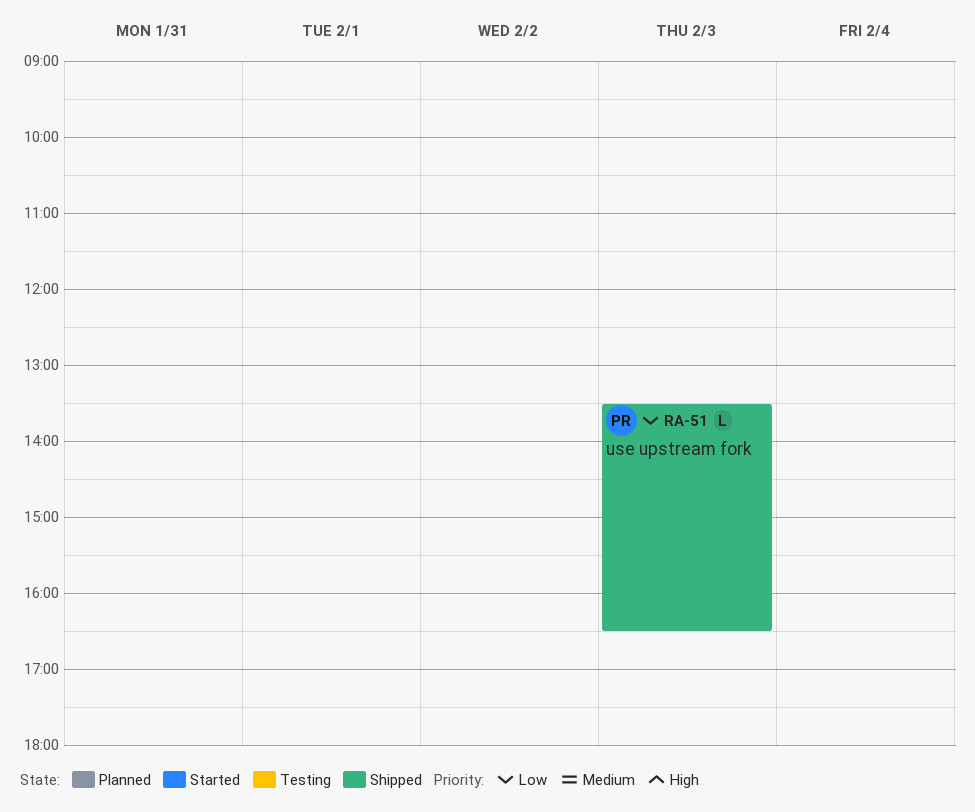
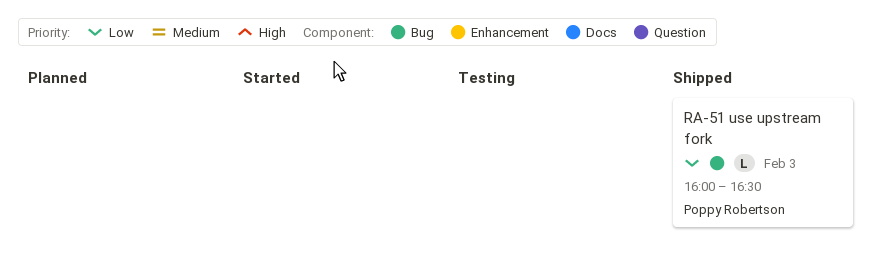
RA-51, begins: 13:30 -> 16:00

